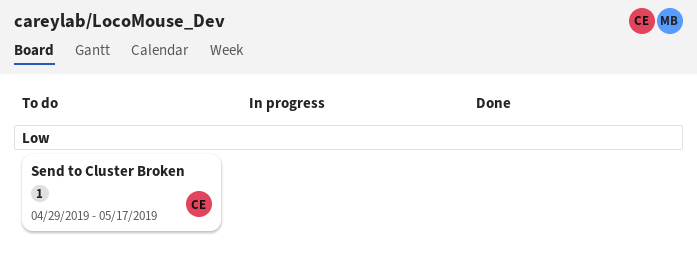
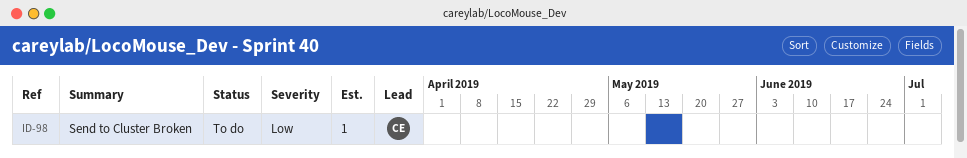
Send to Cluster Broken, start: Apr 29 -> May 13

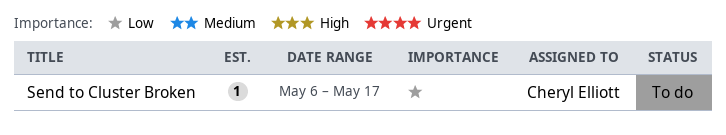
Send to Cluster Broken, start: May 13 -> May 6

